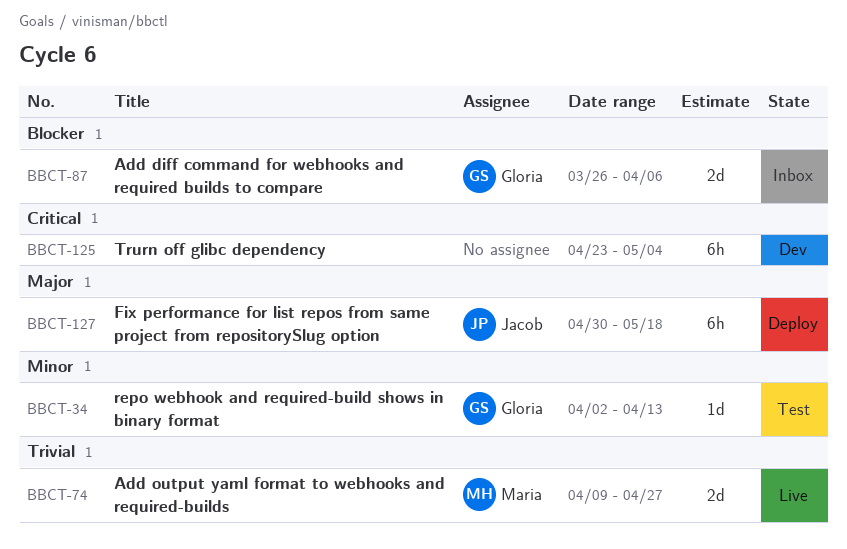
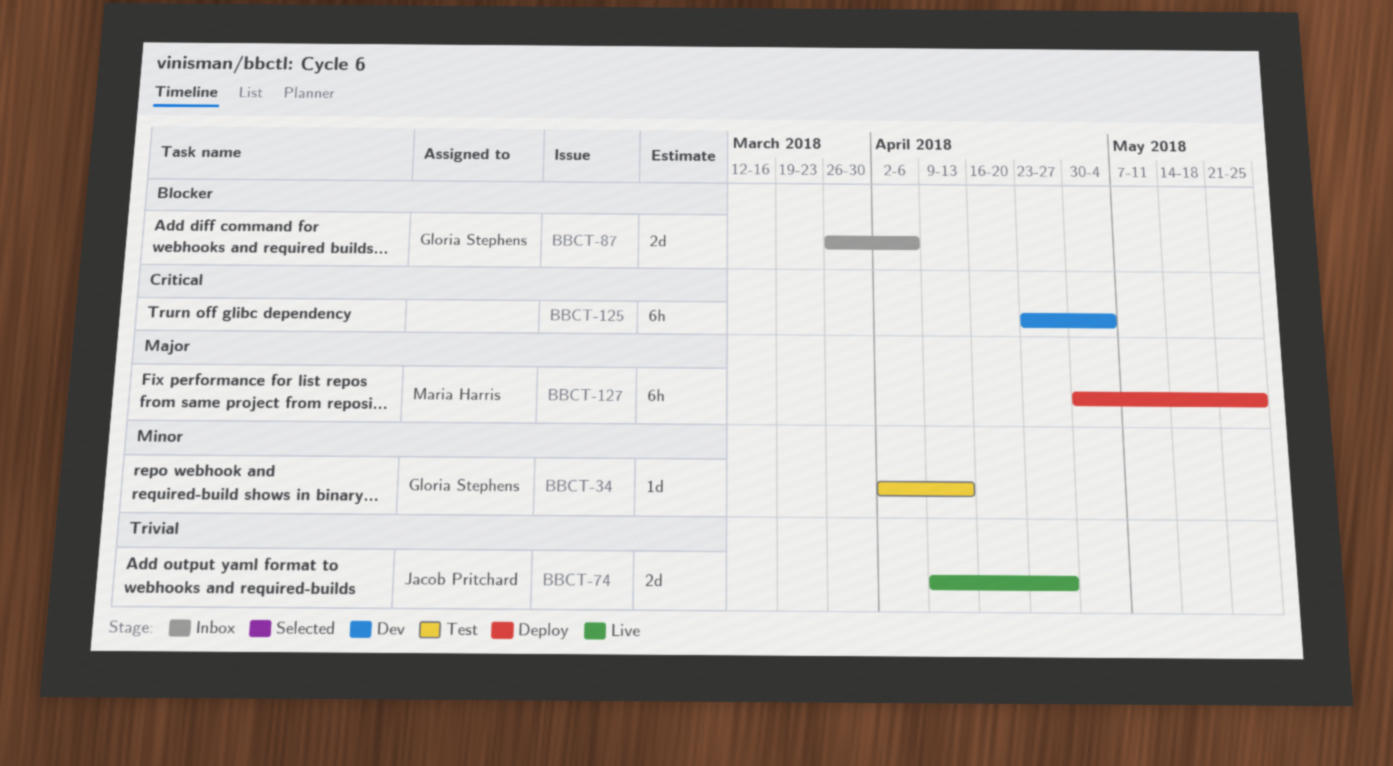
BBCT-74, owner: Maria Harris -> Jacob Pritchard
BBCT-127, owner: Jacob Pritchard -> Maria Harris
BBCT-127, due: May 18 -> May 25

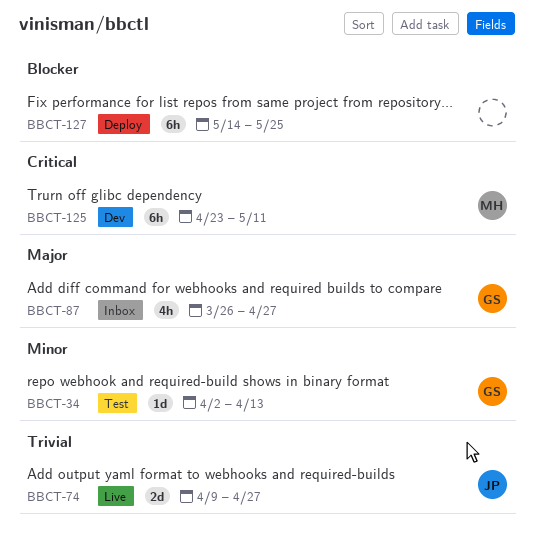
BBCT-87, priority: Blocker -> Major
BBCT-87, estimate: 2d -> 4h
BBCT-87, due: Apr 6 -> Apr 27
BBCT-125, owner: none -> Maria Harris
BBCT-125, due: May 4 -> May 11
BBCT-127, owner: Maria Harris -> none
BBCT-127, priority: Major -> Blocker
BBCT-127, start: Apr 30 -> May 14

